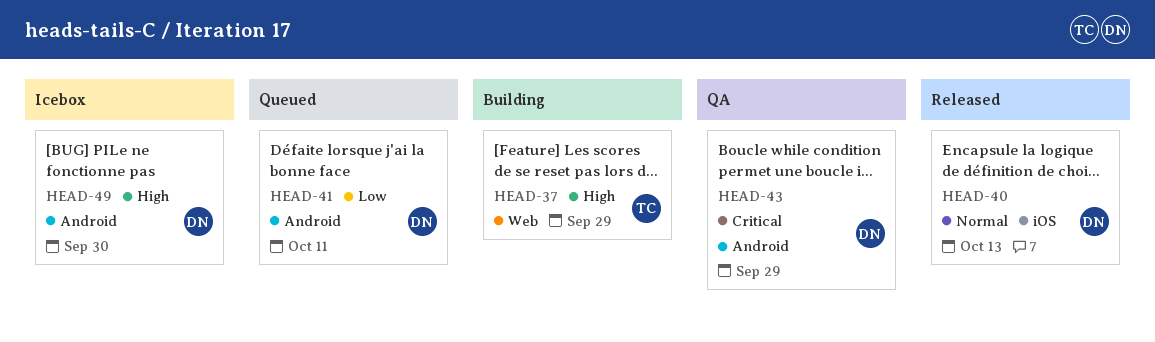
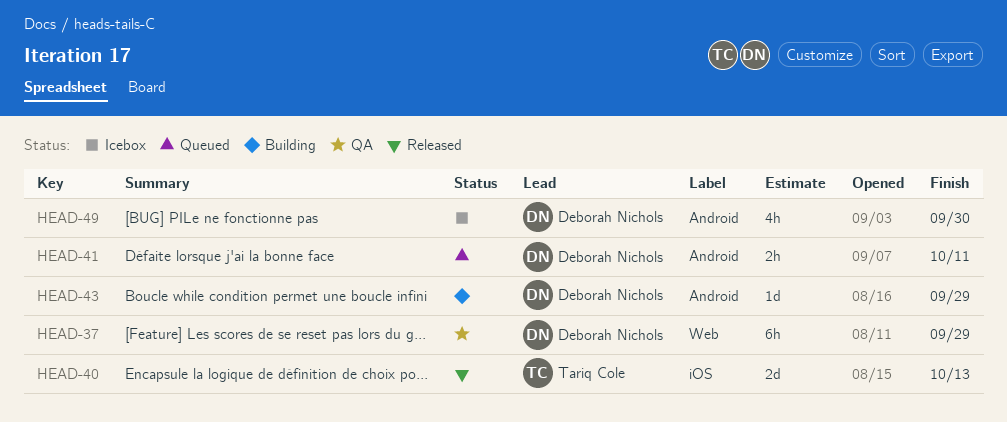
HEAD-37, status: Building -> QA
HEAD-37, owner: Tariq Cole -> Deborah Nichols
HEAD-40, owner: Deborah Nichols -> Tariq Cole
HEAD-43, status: QA -> Building

